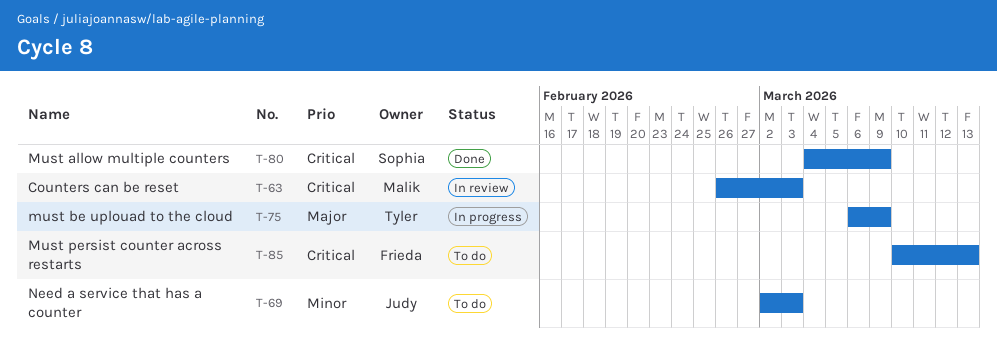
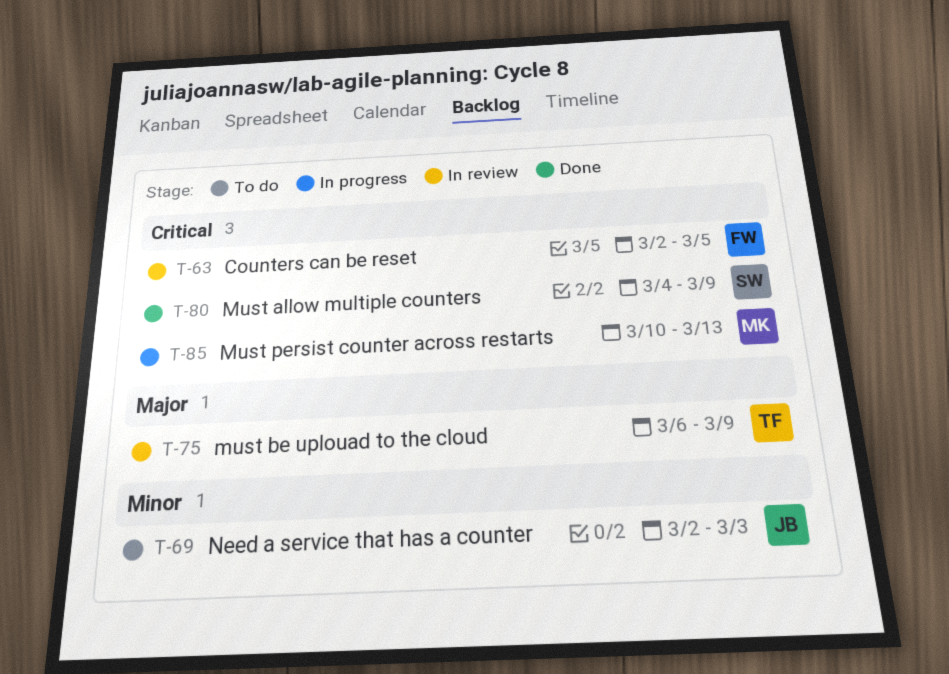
T-63, owner: Malik -> Frieda
T-63, start: Feb 26 -> Mar 2
T-63, due: Mar 3 -> Mar 5
T-75, status: In progress -> In review
T-85, status: To do -> In progress
T-85, owner: Frieda -> Malik

